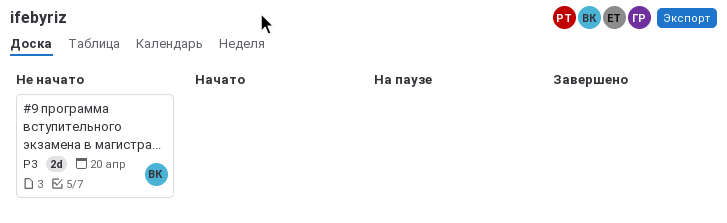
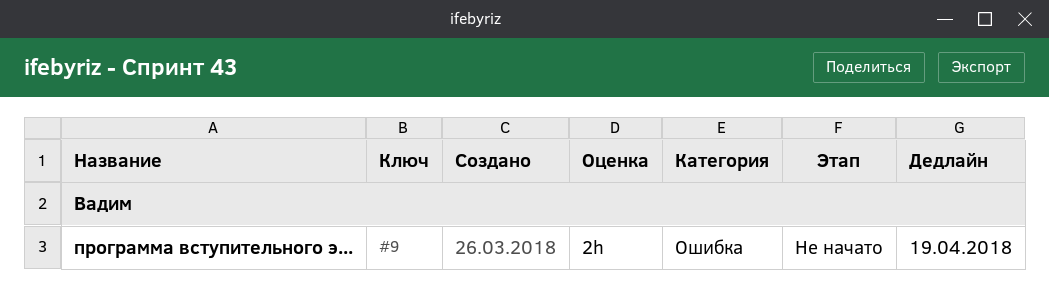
#9, estimate: 2d -> 2h
#9, due: Apr 20 -> Apr 19

